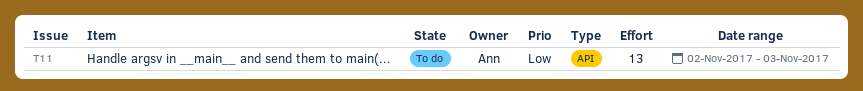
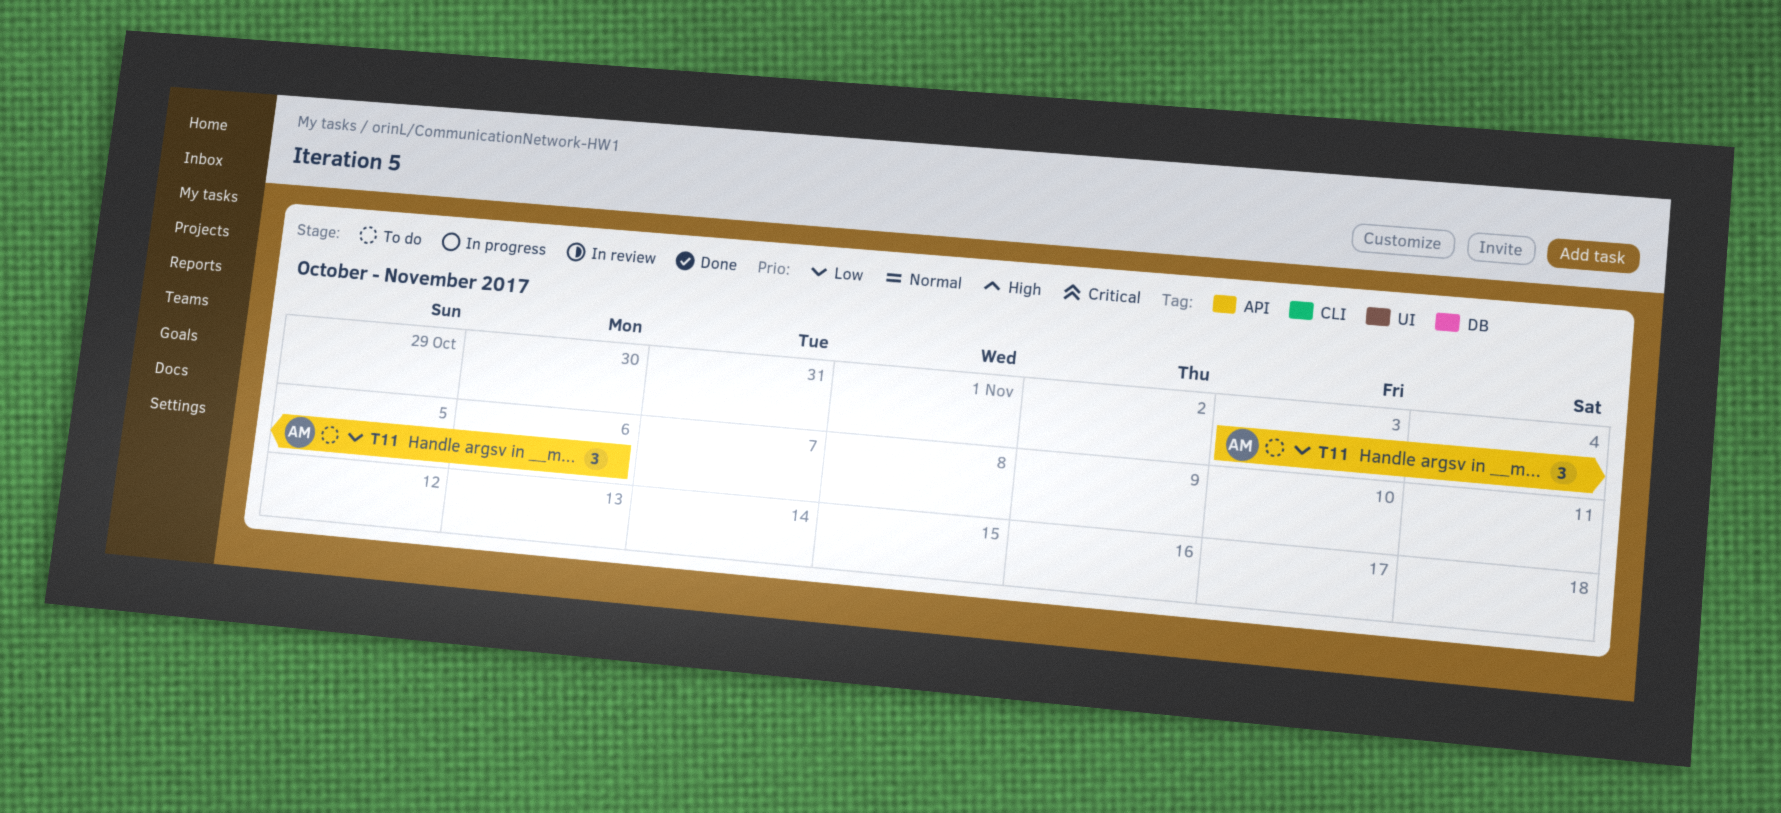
T11, estimate: 13 -> 3
T11, start: Nov 2 -> Nov 3
T11, due: Nov 3 -> Nov 6

